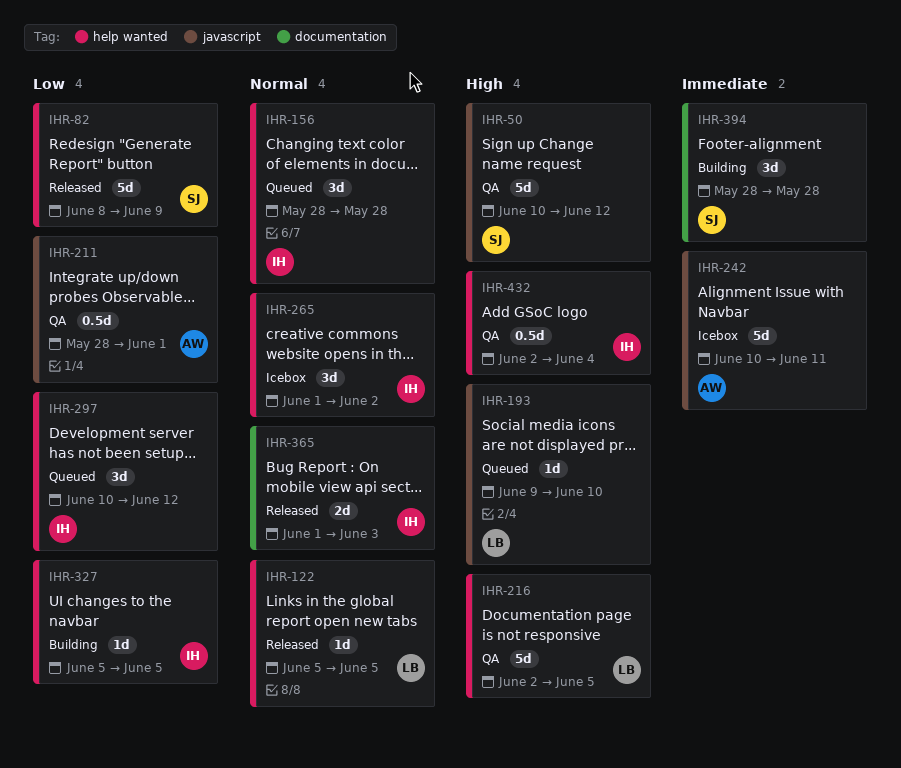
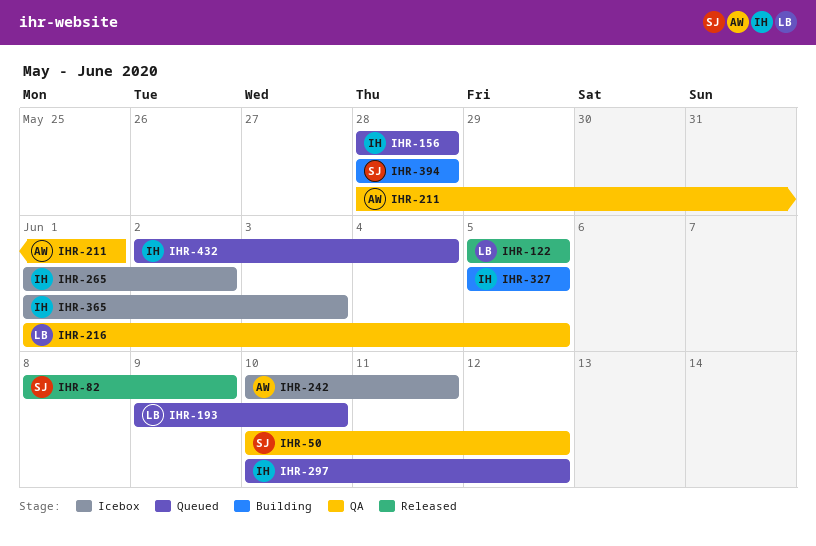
IHR-216, start: Jun 2 -> Jun 1
IHR-365, status: Released -> Icebox
IHR-432, status: QA -> Queued

